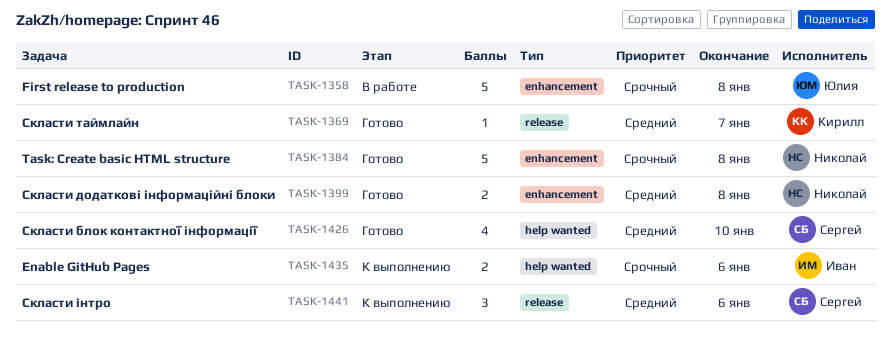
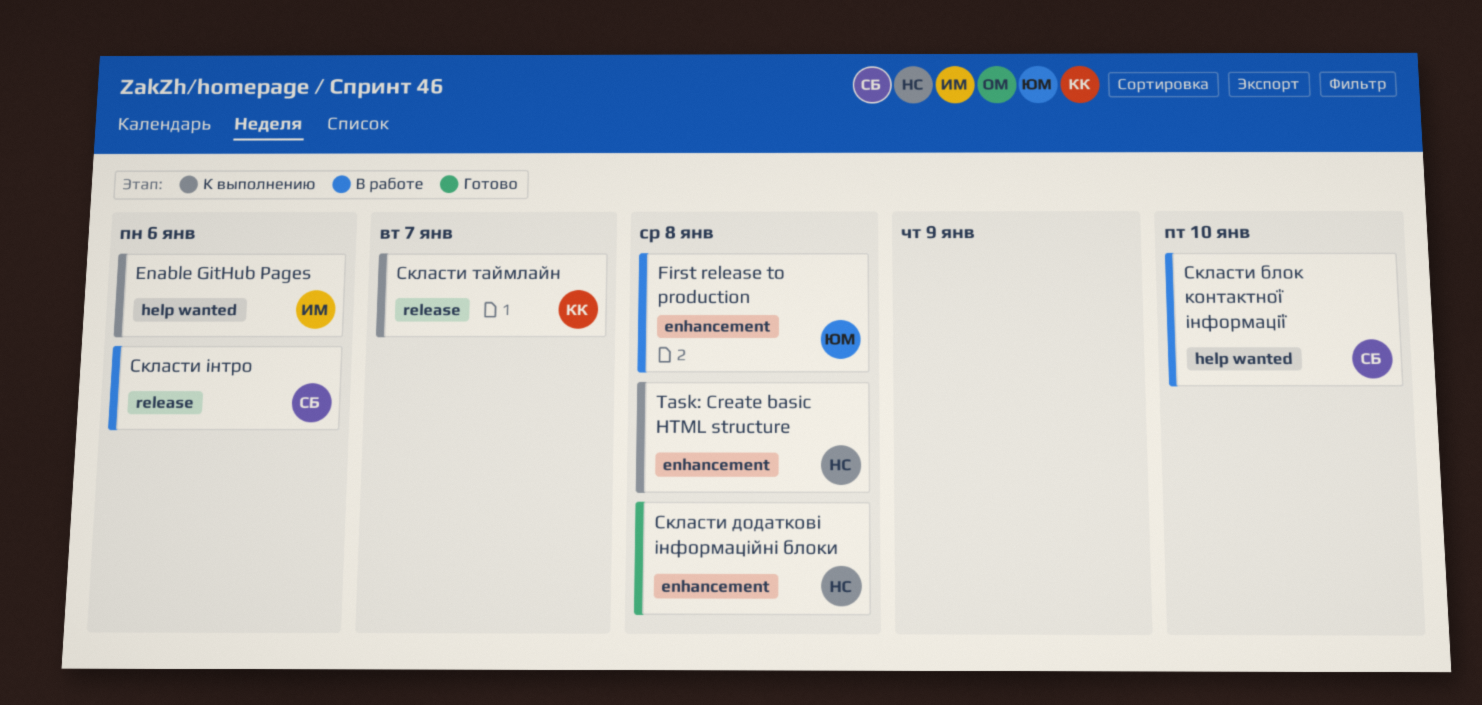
Task: Create basic HTML structure, status: Готово -> К выполнению
Скласти блок контактної інформації, status: Готово -> В работе
Скласти таймлайн, status: Готово -> К выполнению
Скласти інтро, status: К выполнению -> В работе

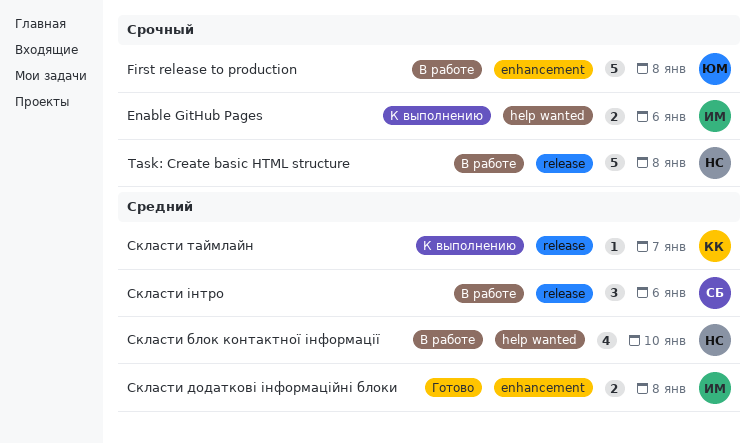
Task: Create basic HTML structure, status: К выполнению -> В работе
Task: Create basic HTML structure, label: enhancement -> release
Скласти блок контактної інформації, owner: СБ -> НС
Скласти додаткові інформаційні блоки, owner: НС -> ИМ

